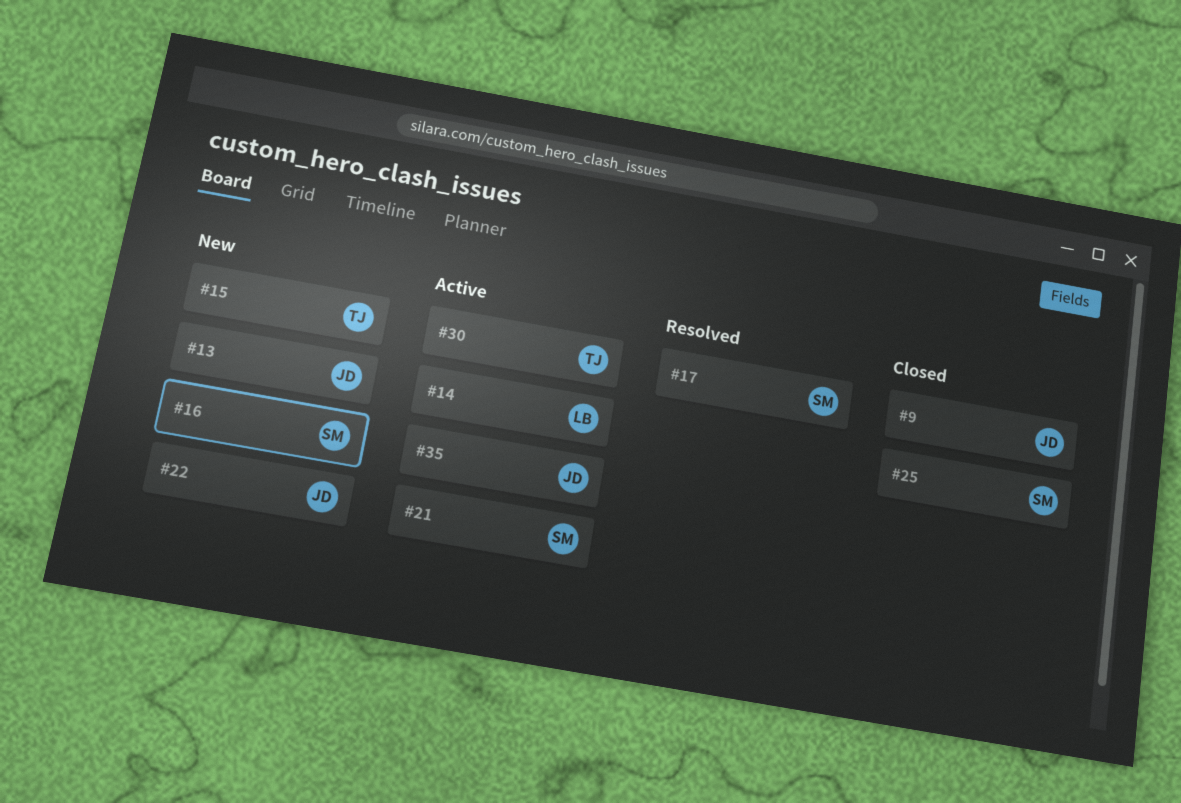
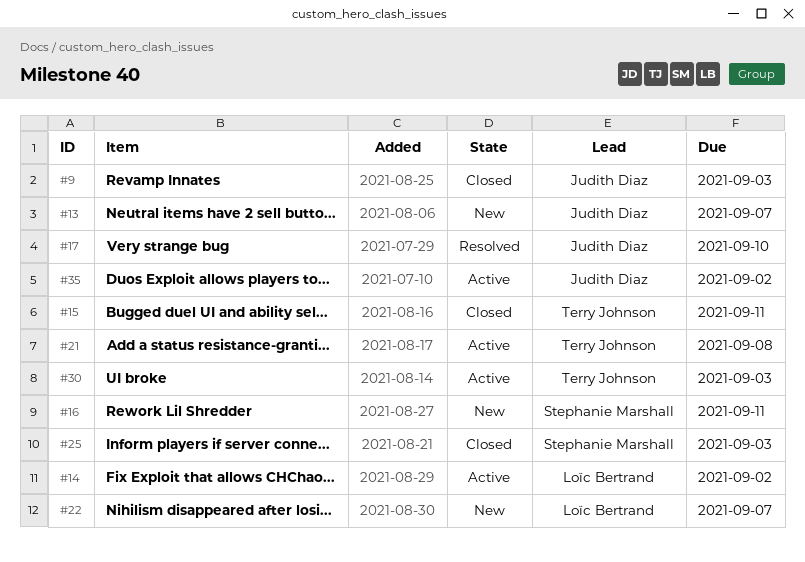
#15, status: New -> Closed
#17, owner: Stephanie Marshall -> Judith Diaz
#21, owner: Stephanie Marshall -> Terry Johnson
#22, owner: Judith Diaz -> Loïc Bertrand

